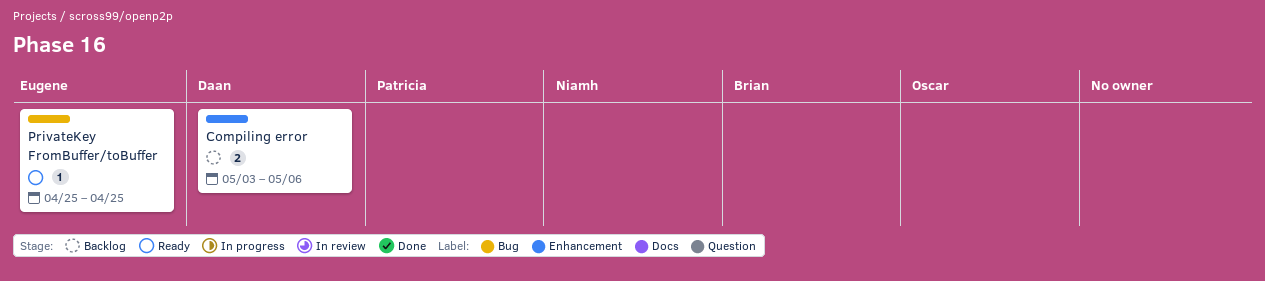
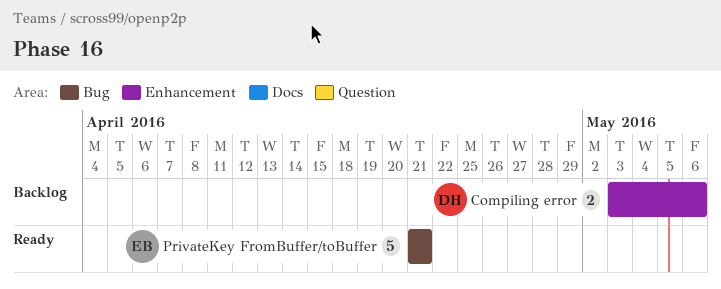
PrivateKey FromBuffer/toBuffer, estimate: 1 -> 5
PrivateKey FromBuffer/toBuffer, start: Apr 25 -> Apr 21
PrivateKey FromBuffer/toBuffer, due: Apr 25 -> Apr 21

